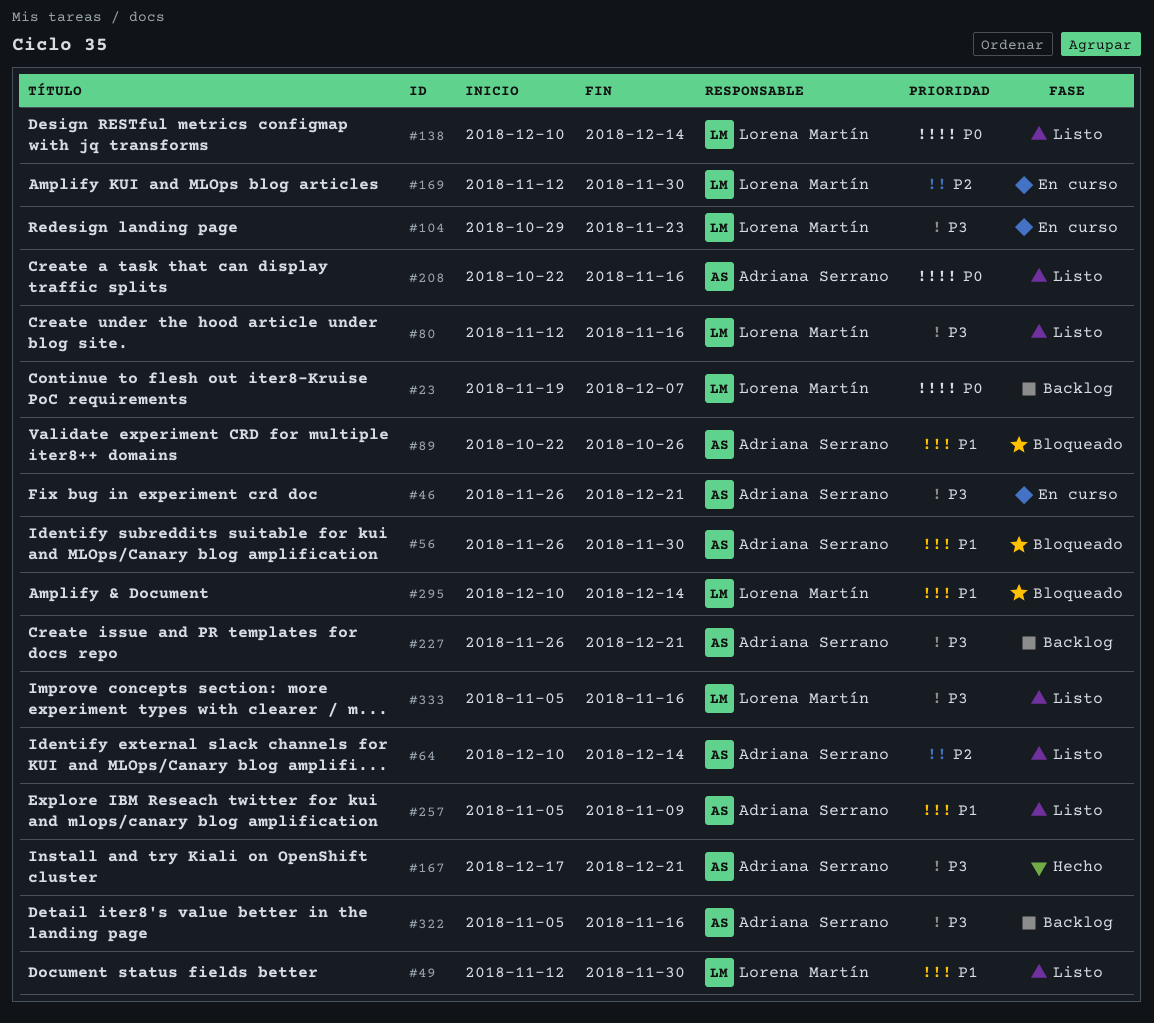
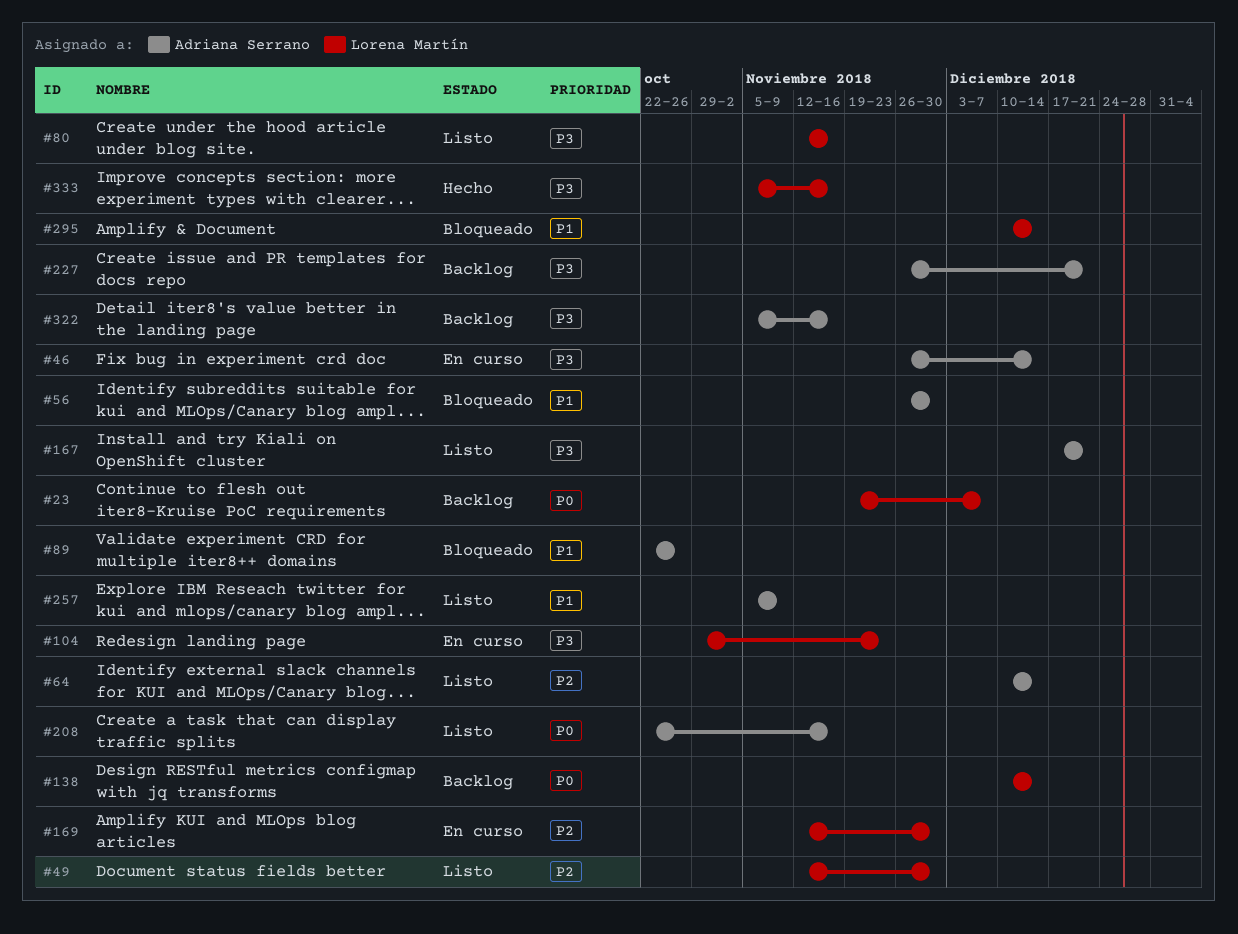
#46, due: Dec 21 -> Dec 14
#49, priority: P1 -> P2
#138, status: Listo -> Backlog
#167, status: Hecho -> Listo
#333, status: Listo -> Hecho

